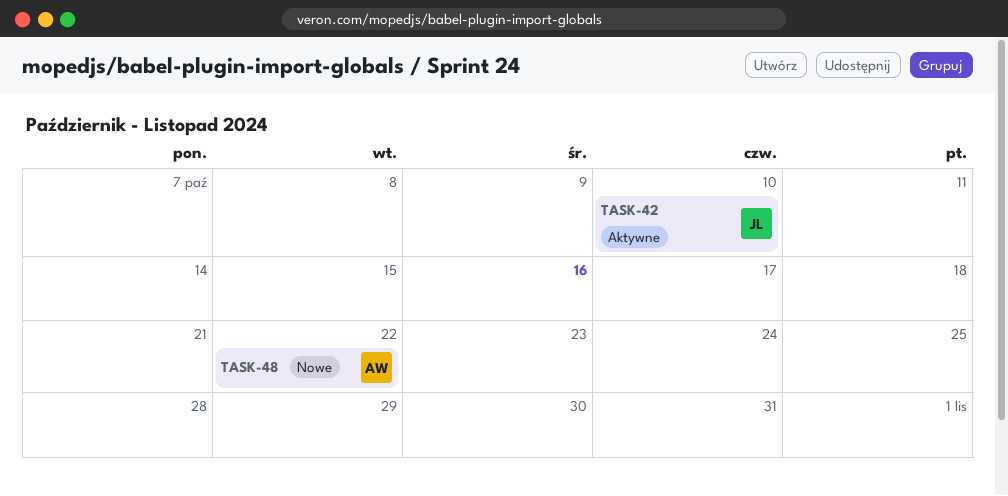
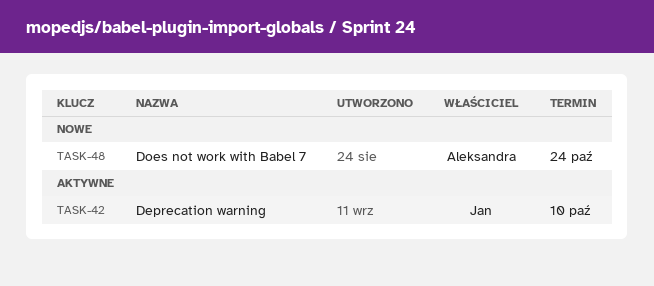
TASK-48, due: Oct 22 -> Oct 24

